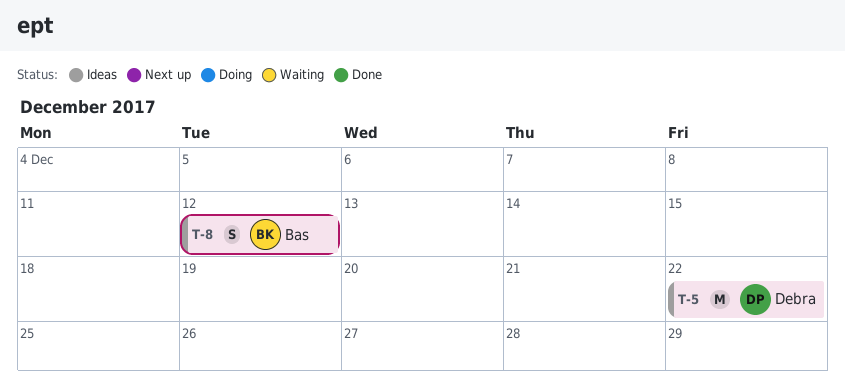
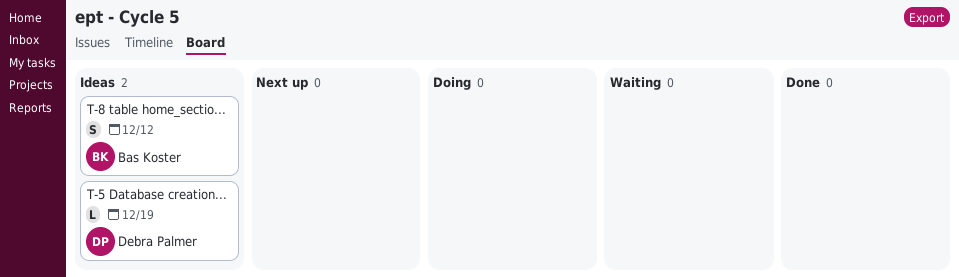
T-5, estimate: M -> L
T-5, due: Dec 22 -> Dec 19

